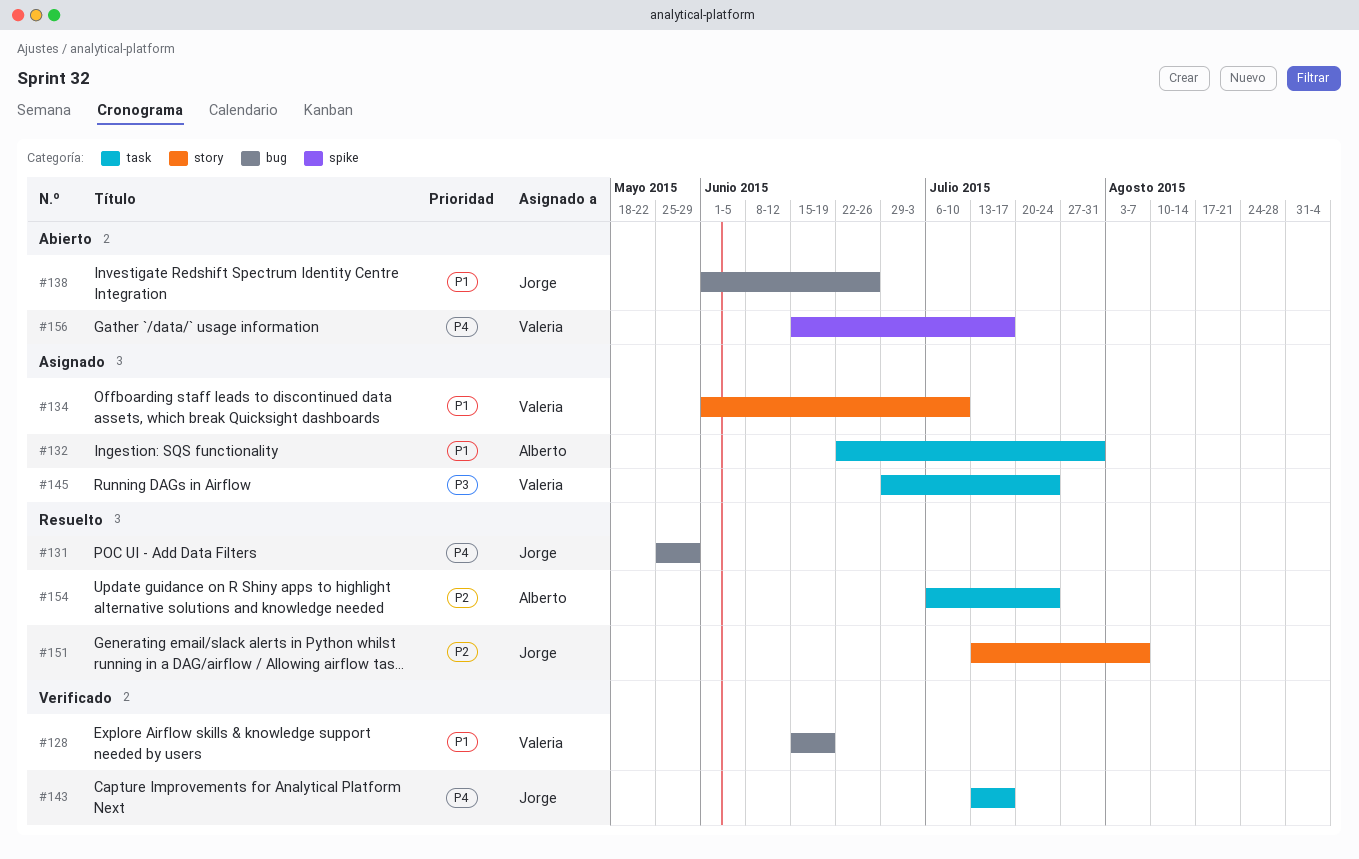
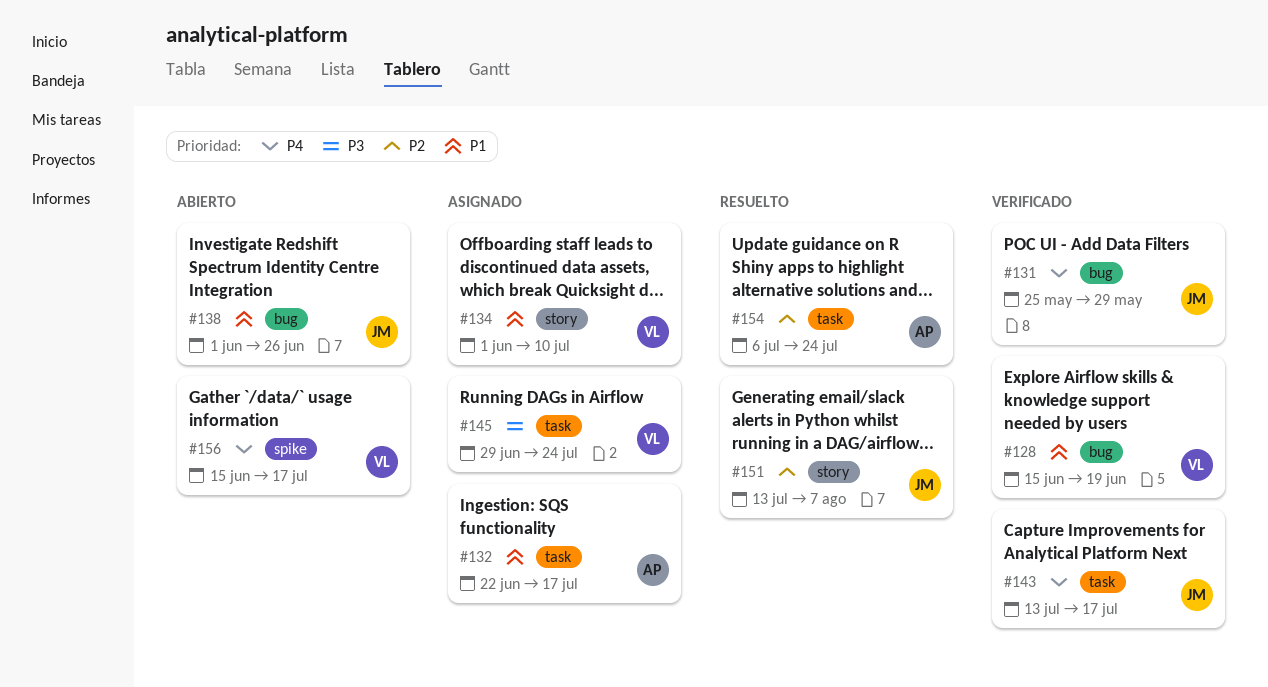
#131, status: Resuelto -> Verificado
#132, due: Jul 31 -> Jul 17

